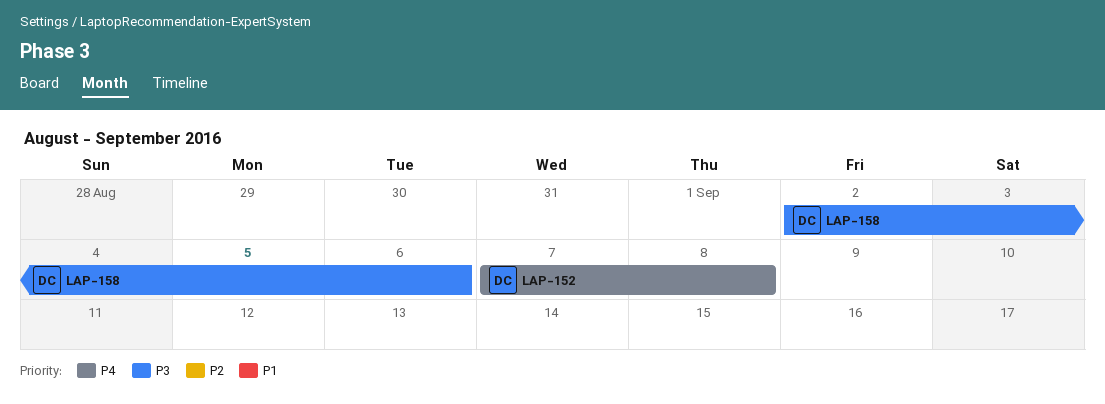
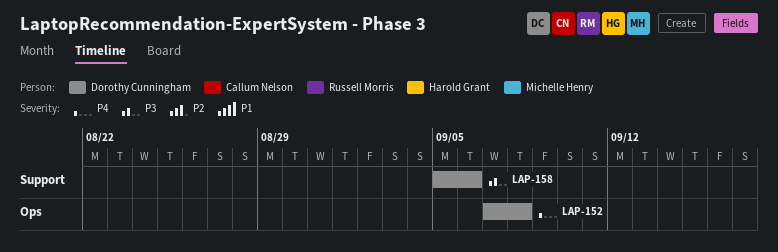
LAP-158, start: Sep 2 -> Sep 5

